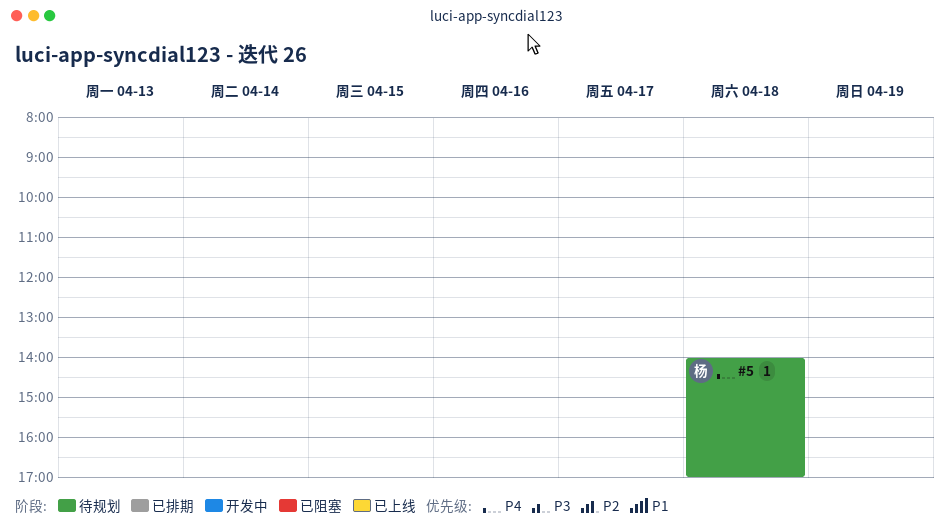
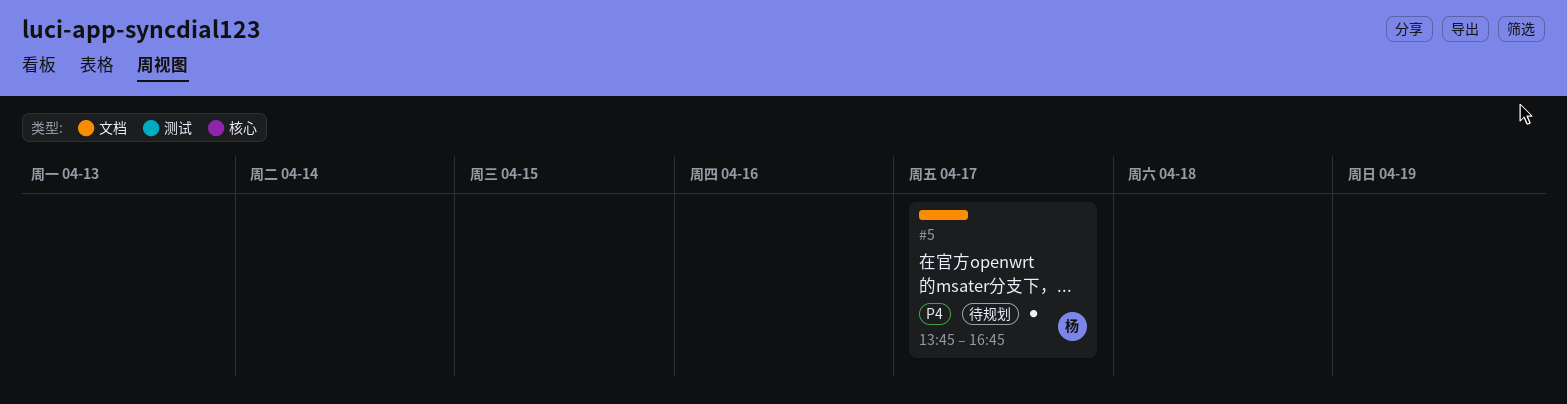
#5, day: Apr 18 -> Apr 17
#5, begins: 14:00 -> 13:45
#5, ends: 17:00 -> 16:45

